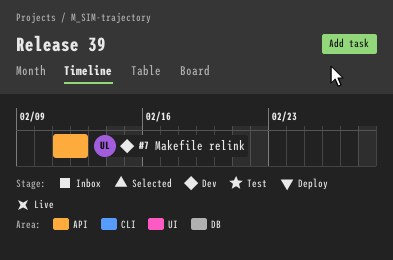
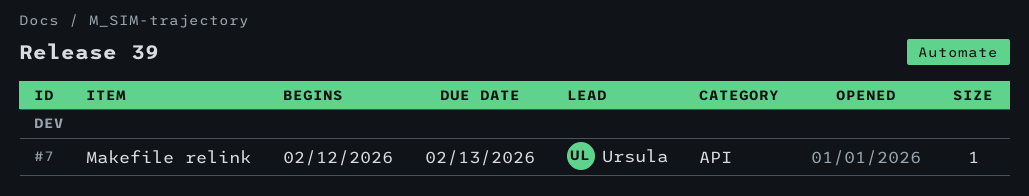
#7, start: Feb 11 -> Feb 12
#7, due: Feb 12 -> Feb 13

